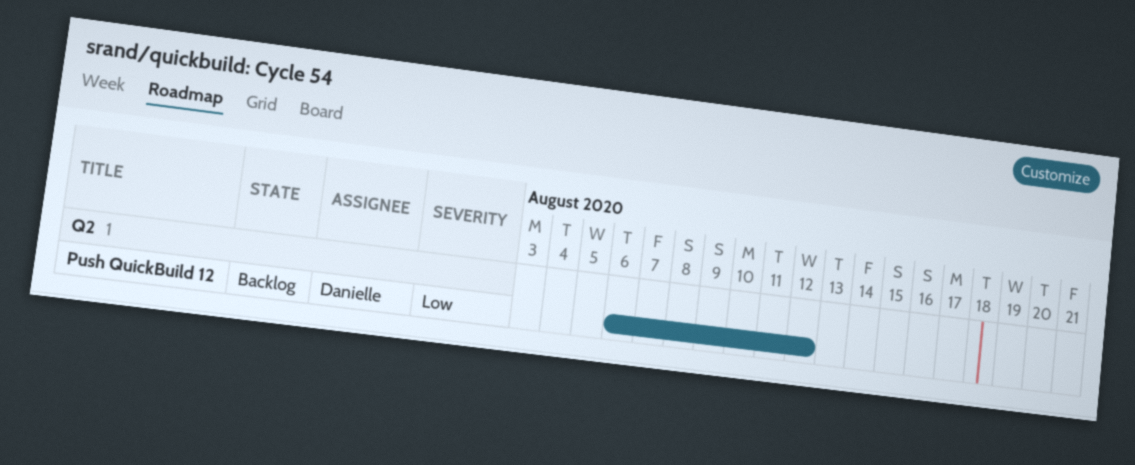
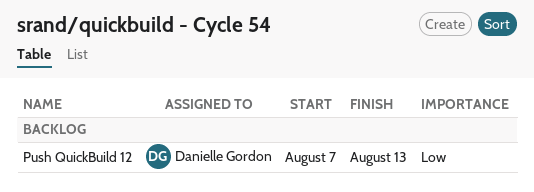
Push QuickBuild 12, start: Aug 6 -> Aug 7
Push QuickBuild 12, due: Aug 12 -> Aug 13

